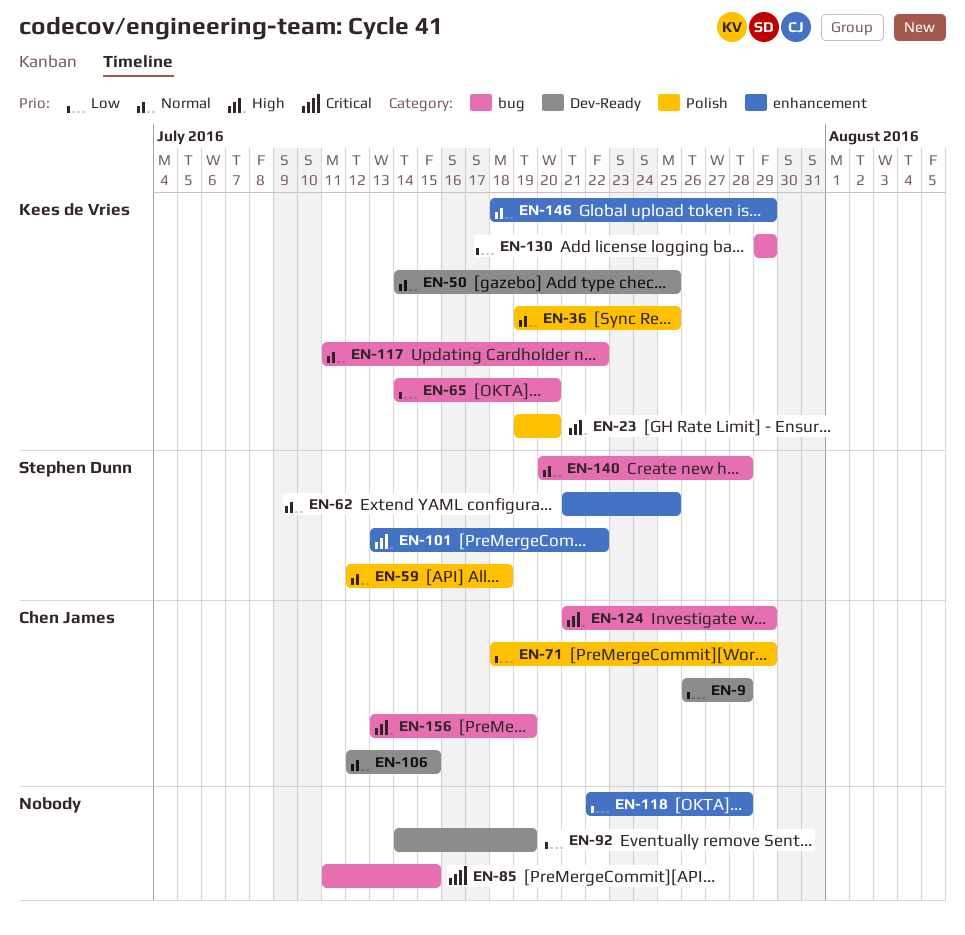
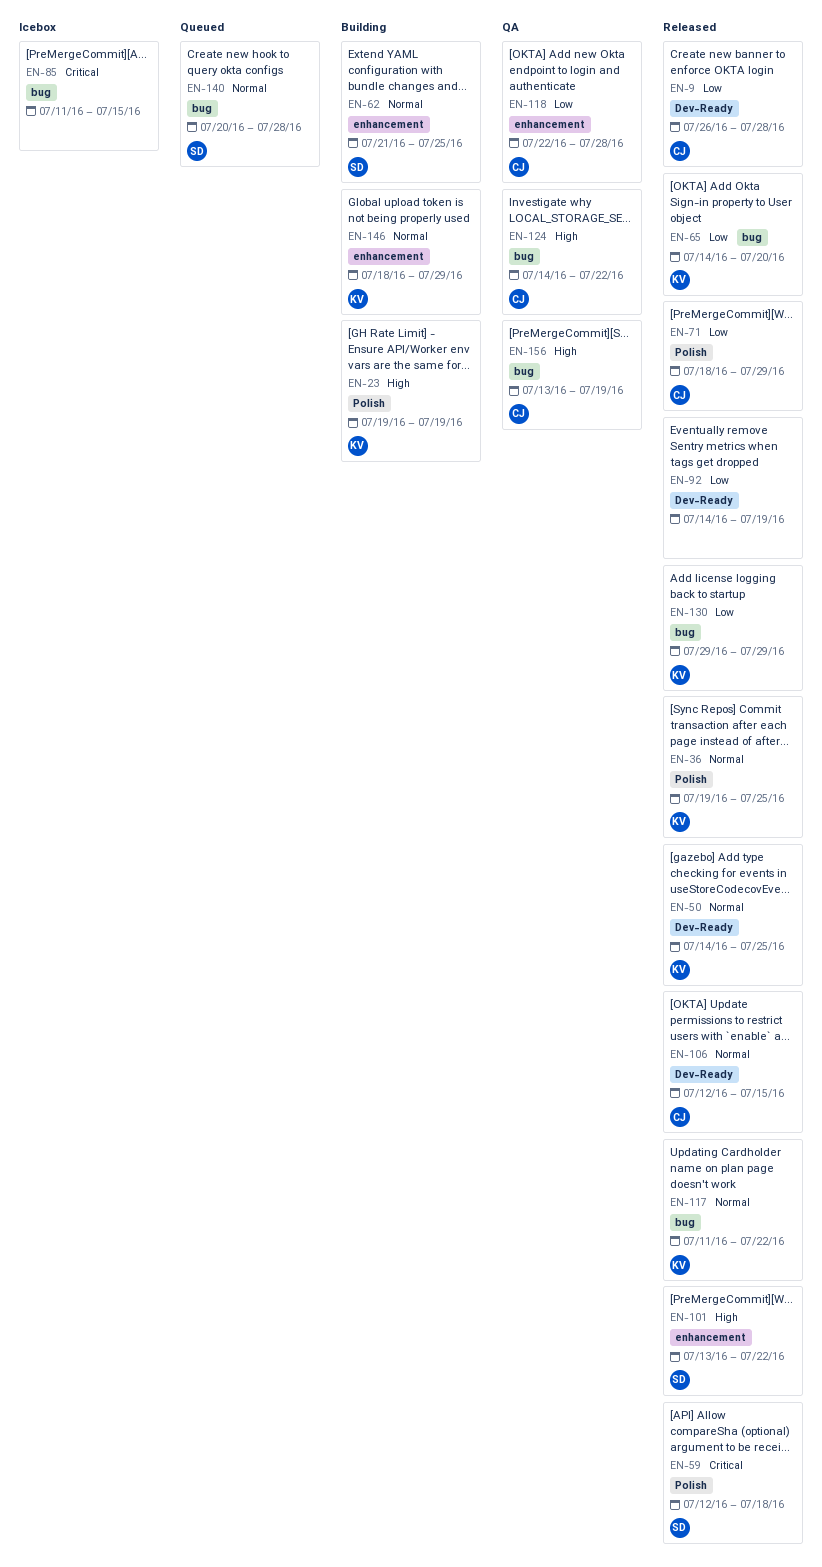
EN-23, due: Jul 20 -> Jul 19
EN-59, priority: Normal -> Critical
EN-118, owner: none -> Chen James
EN-124, start: Jul 21 -> Jul 14
EN-124, due: Jul 29 -> Jul 22

